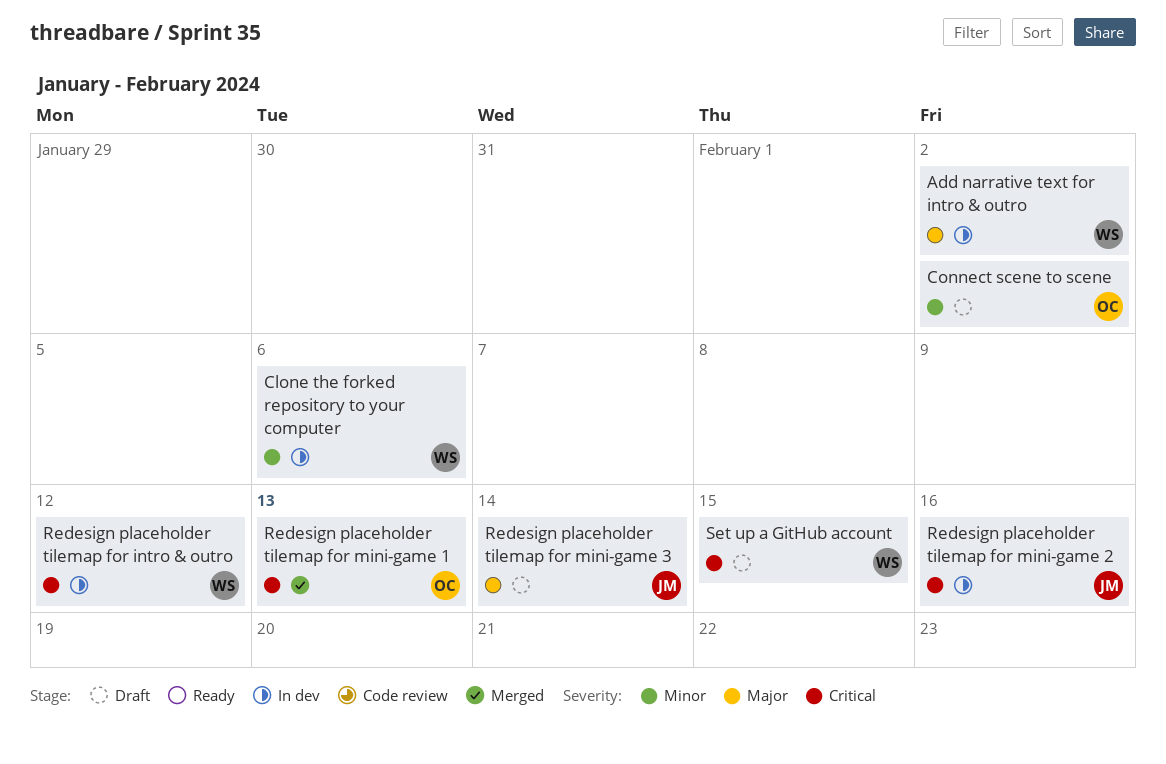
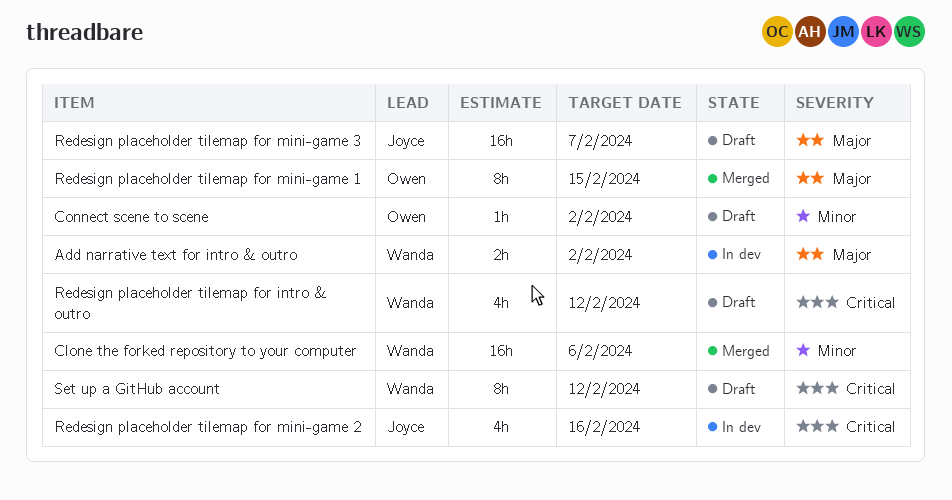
Clone the forked repository to your computer, status: In dev -> Merged
Redesign placeholder tilemap for intro & outro, status: In dev -> Draft
Redesign placeholder tilemap for mini-game 1, priority: Critical -> Major
Redesign placeholder tilemap for mini-game 1, due: Feb 13 -> Feb 15
Redesign placeholder tilemap for mini-game 3, due: Feb 14 -> Feb 7
Set up a GitHub account, due: Feb 15 -> Feb 12

